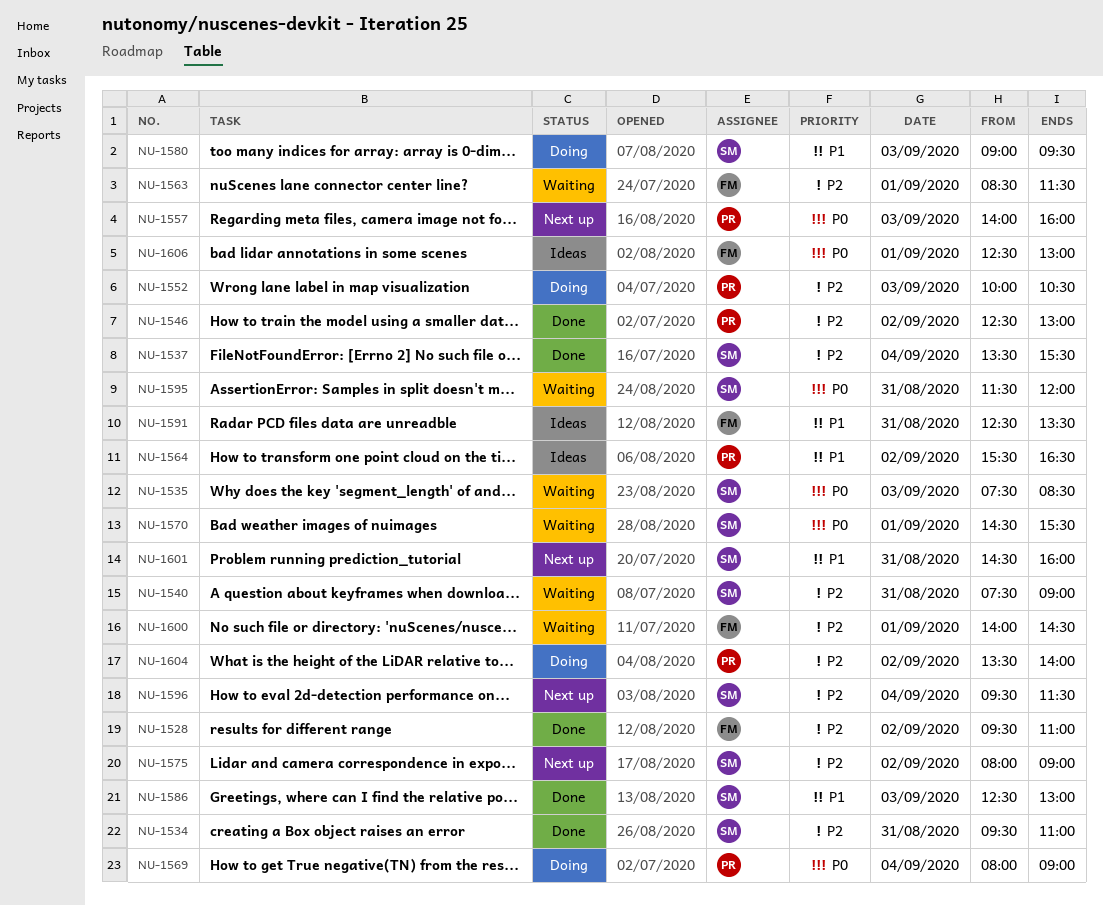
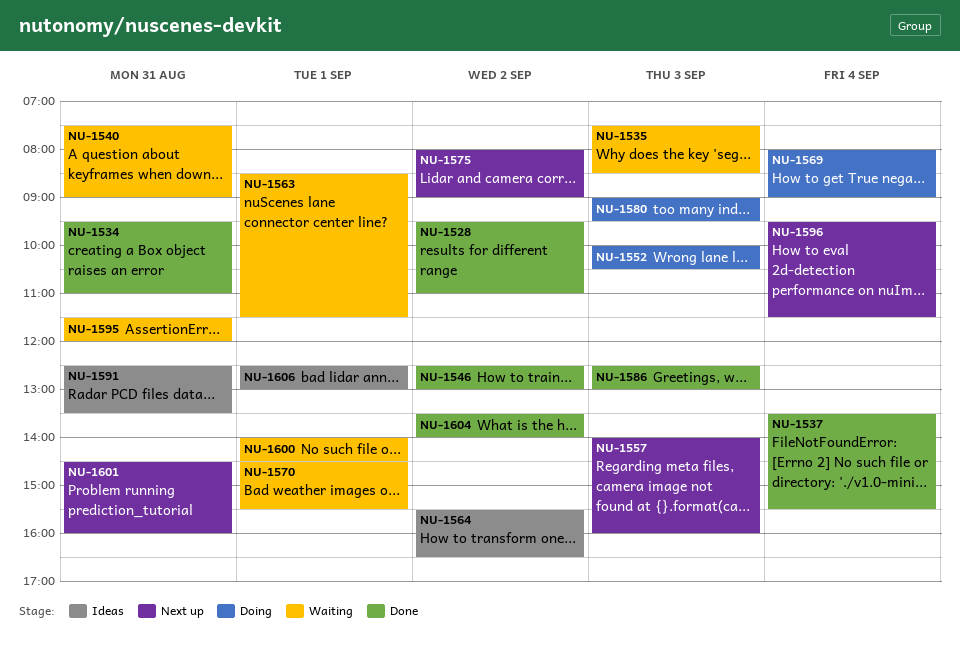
NU-1604, status: Doing -> Done

